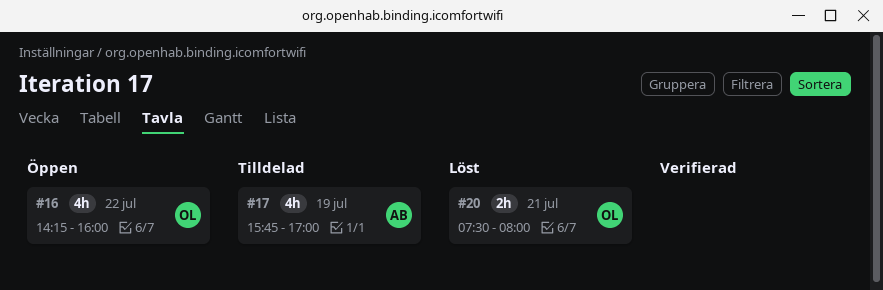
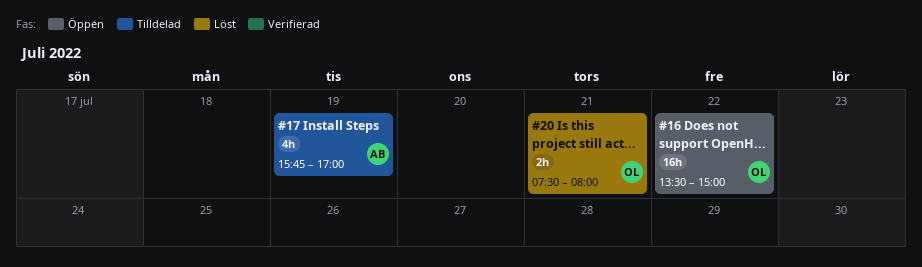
#16, estimate: 4h -> 16h
#16, begins: 14:15 -> 13:30
#16, ends: 16:00 -> 15:00

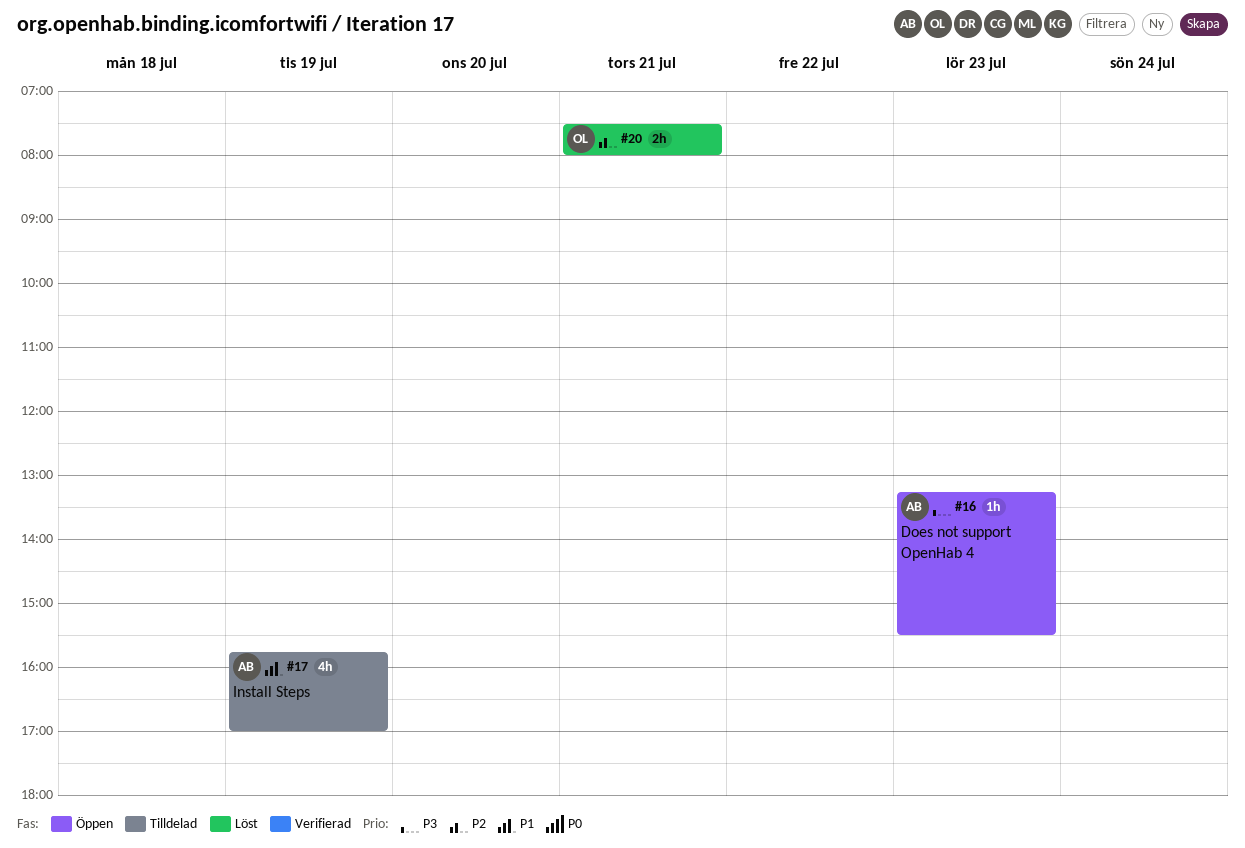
#16, owner: OL -> AB
#16, estimate: 16h -> 1h
#16, day: Jul 22 -> Jul 23
#16, begins: 13:30 -> 13:15
#16, ends: 15:00 -> 15:30

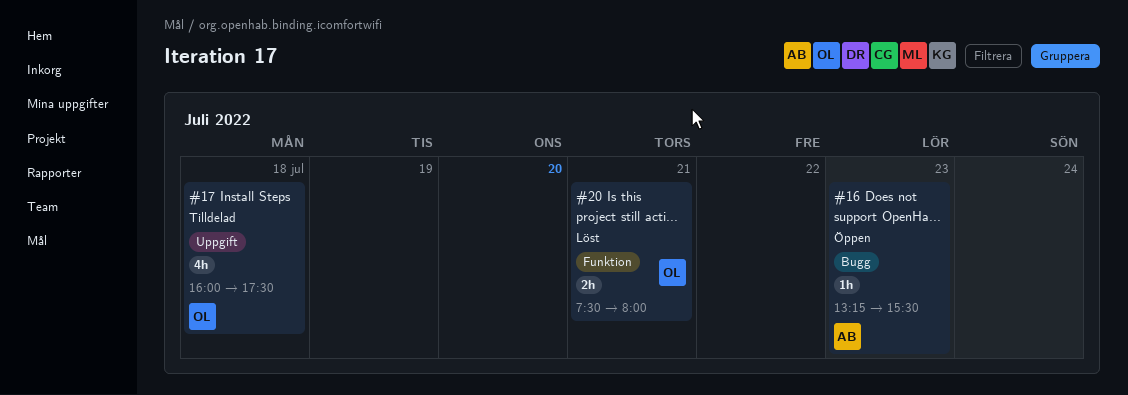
#17, owner: AB -> OL
#17, day: Jul 19 -> Jul 18
#17, begins: 15:45 -> 16:00
#17, ends: 17:00 -> 17:30

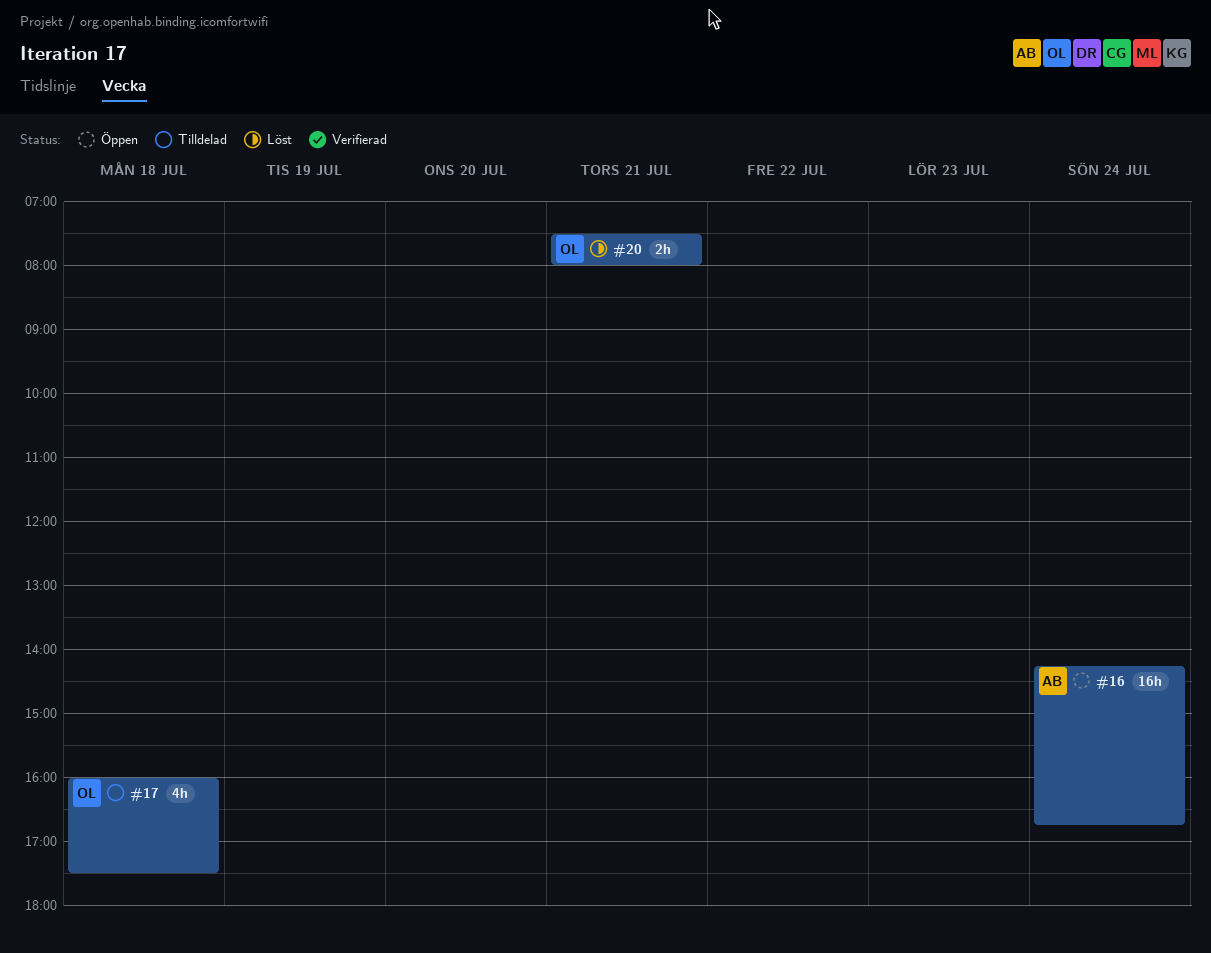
#16, estimate: 1h -> 16h
#16, day: Jul 23 -> Jul 24
#16, begins: 13:15 -> 14:15
#16, ends: 15:30 -> 16:45

